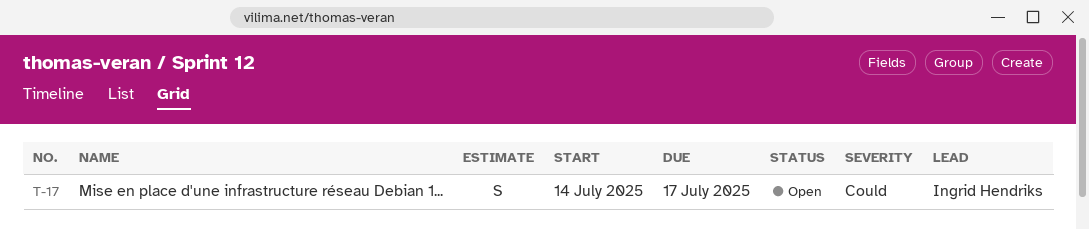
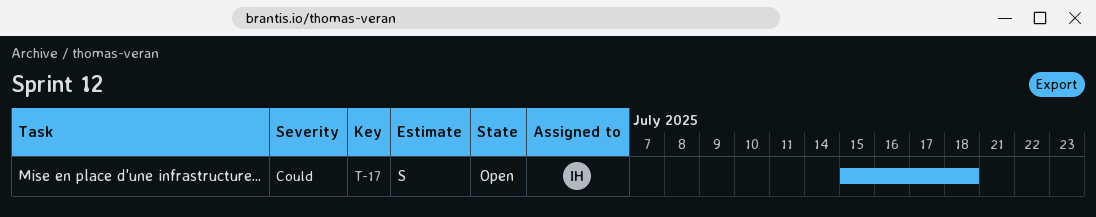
T-17, start: Jul 14 -> Jul 15
T-17, due: Jul 17 -> Jul 18

